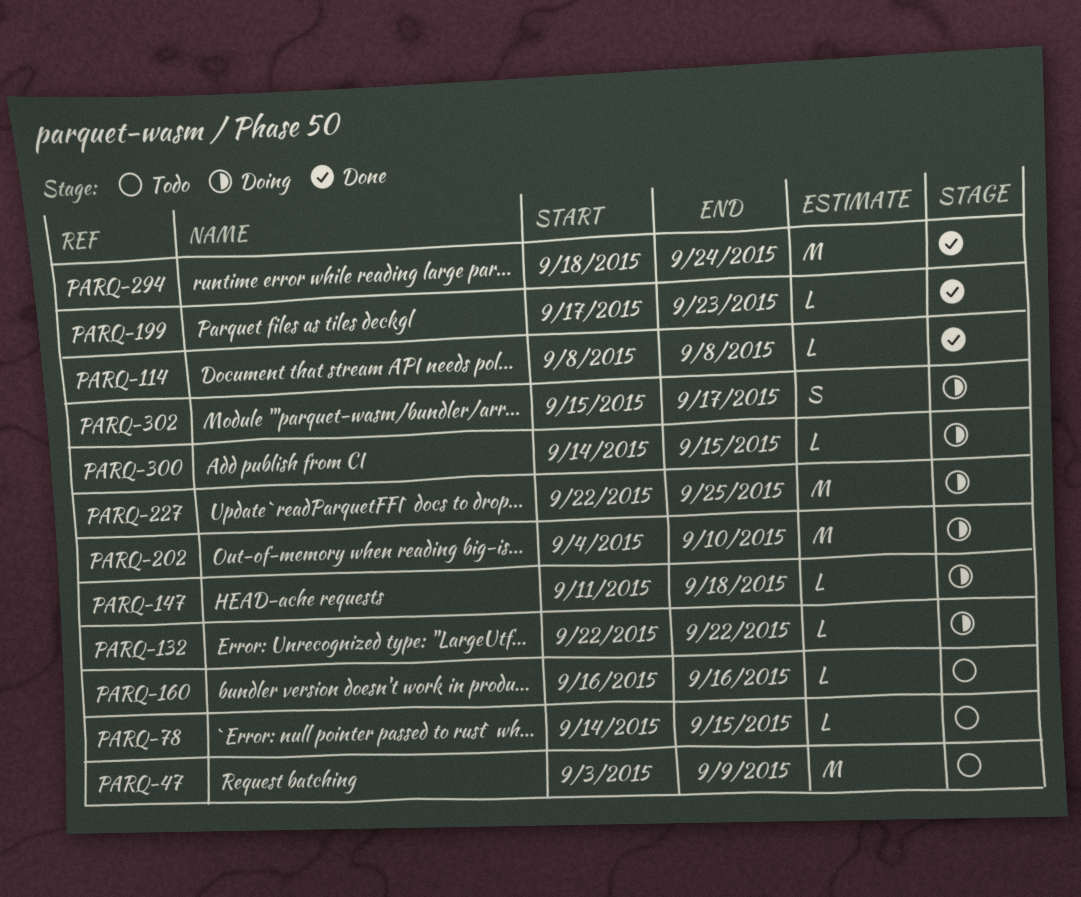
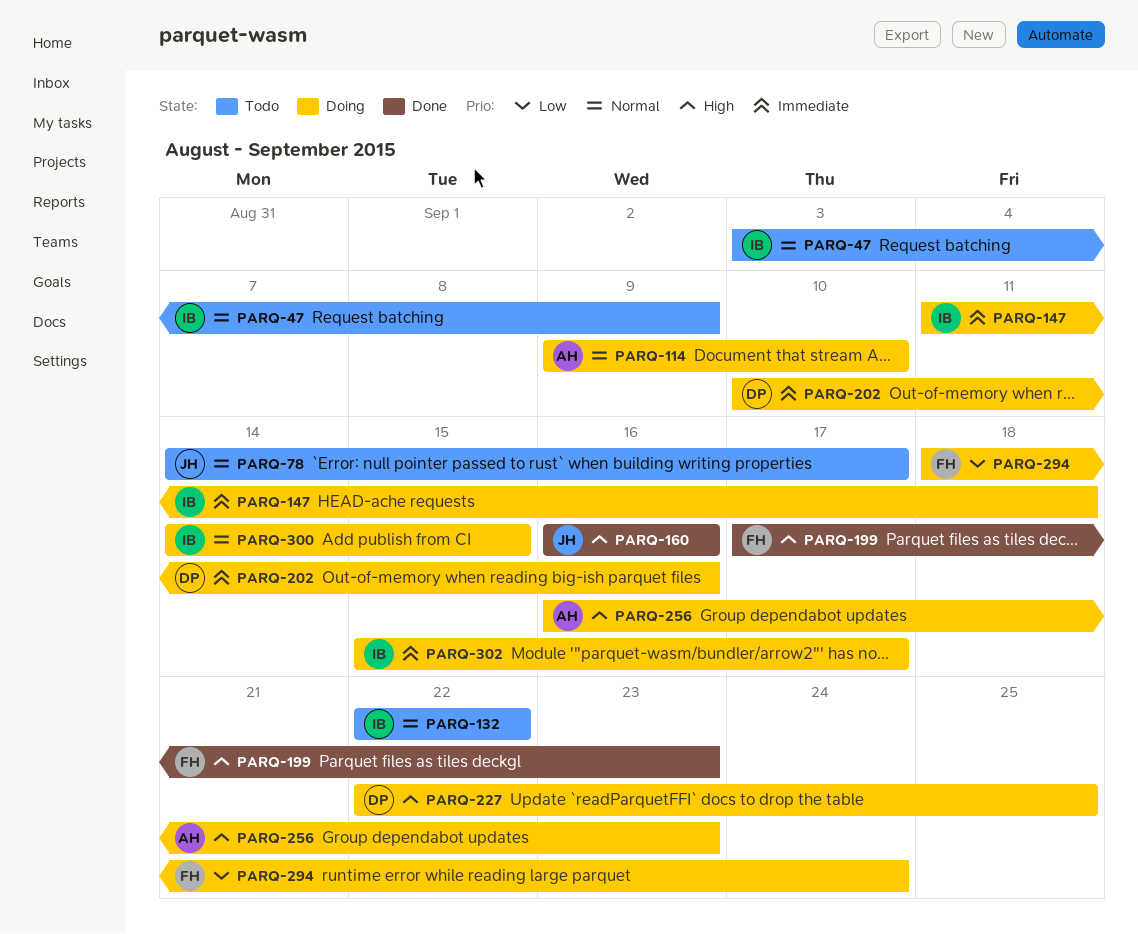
PARQ-78, due: Sep 15 -> Sep 17
PARQ-114, status: Done -> Doing
PARQ-114, start: Sep 8 -> Sep 9
PARQ-114, due: Sep 8 -> Sep 10
PARQ-132, status: Doing -> Todo
PARQ-160, status: Todo -> Done
PARQ-202, start: Sep 4 -> Sep 10
PARQ-202, due: Sep 10 -> Sep 16
PARQ-256: none -> present
PARQ-294, status: Done -> Doing

